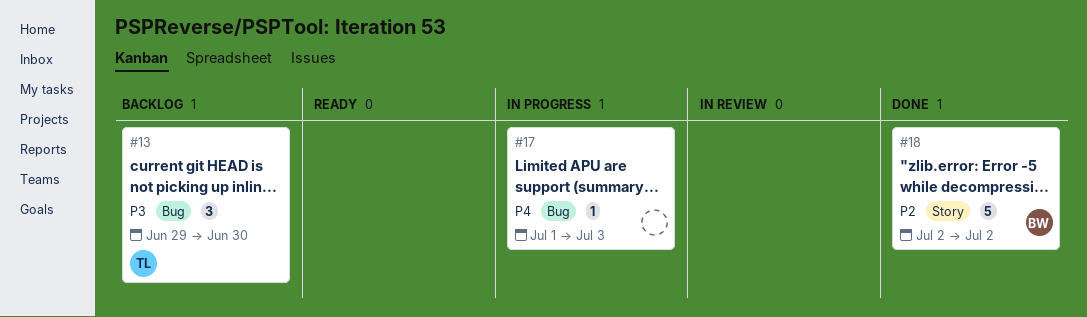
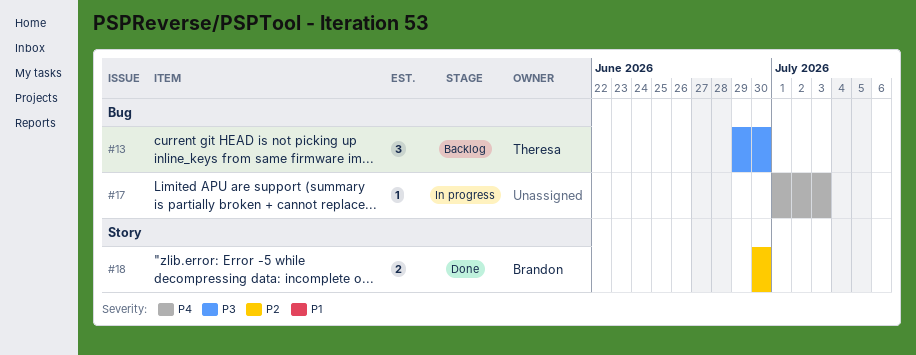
#18, estimate: 5 -> 2
#18, start: Jul 2 -> Jun 30
#18, due: Jul 2 -> Jun 30

